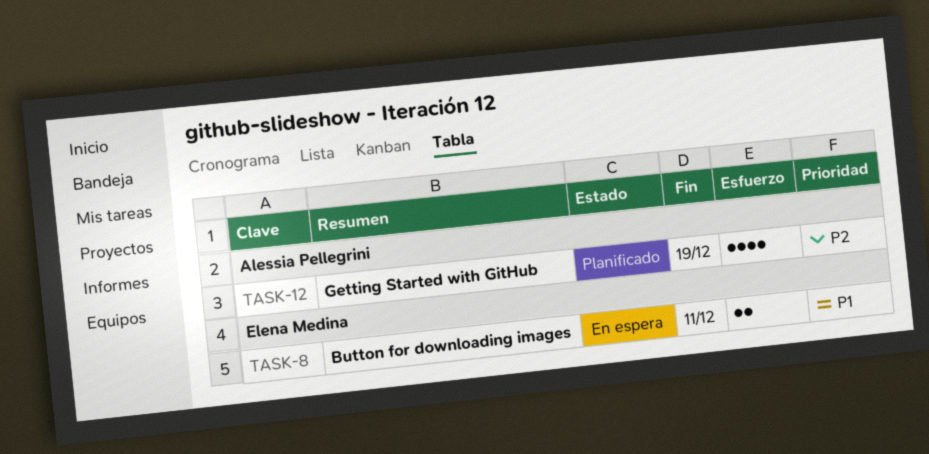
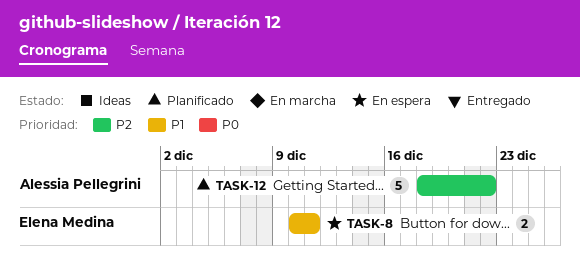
TASK-12, estimate: 4 -> 5
TASK-12, due: Dec 19 -> Dec 22

